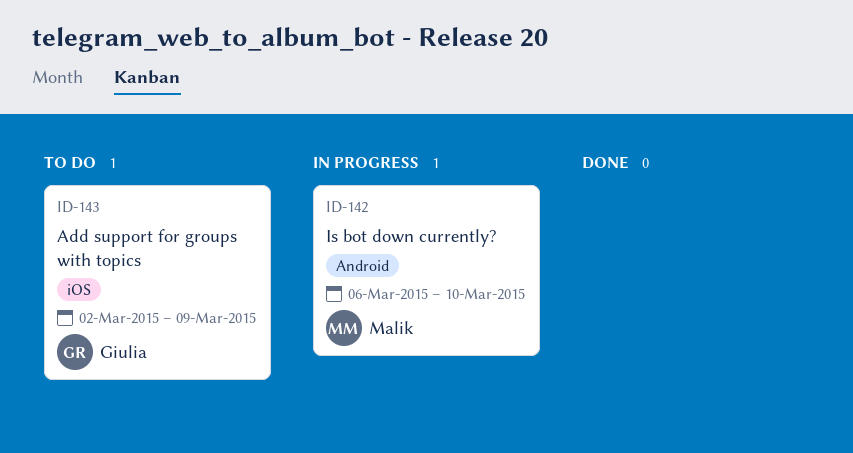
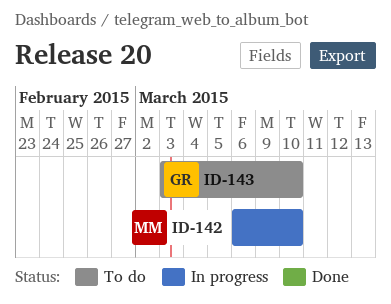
ID-143, start: Mar 2 -> Mar 3
ID-143, due: Mar 9 -> Mar 10

